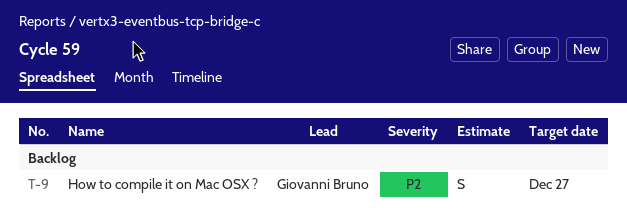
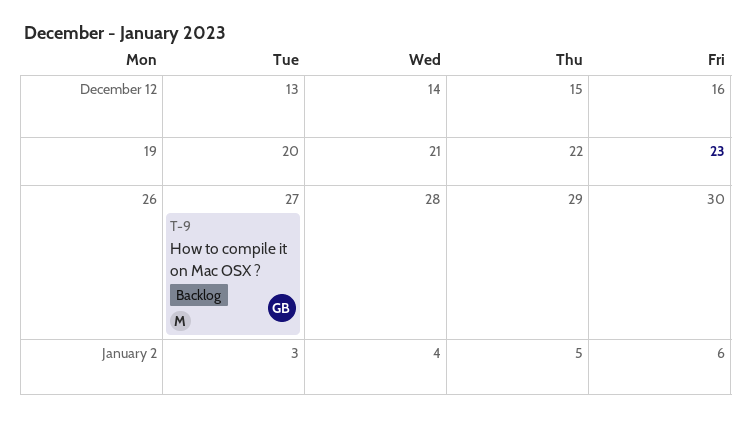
T-9, estimate: S -> M

